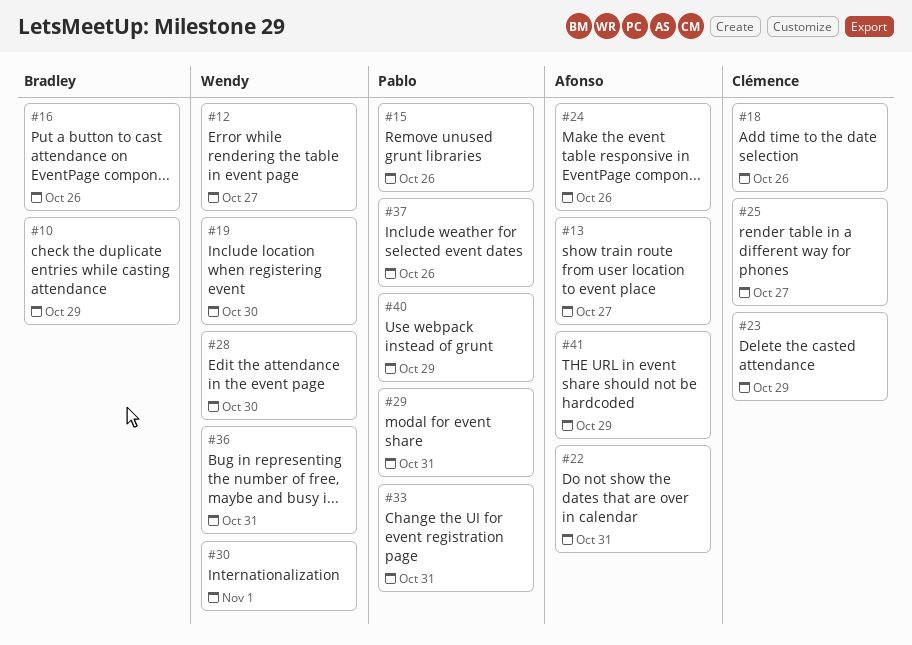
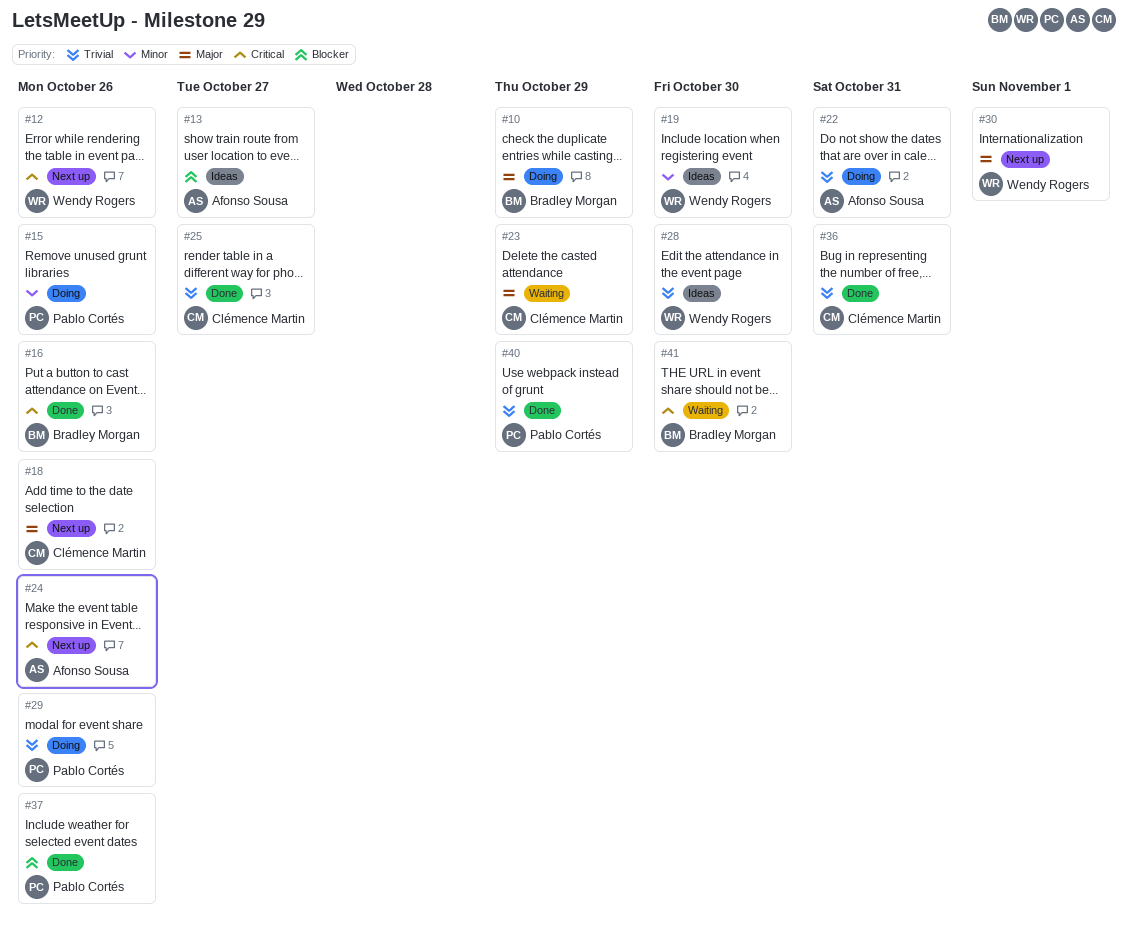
#12, due: Oct 27 -> Oct 26
#29, due: Oct 31 -> Oct 26
#33: present -> none
#36, owner: Wendy Rogers -> Clémence Martin
#41, owner: Afonso Sousa -> Bradley Morgan
#41, due: Oct 29 -> Oct 30

